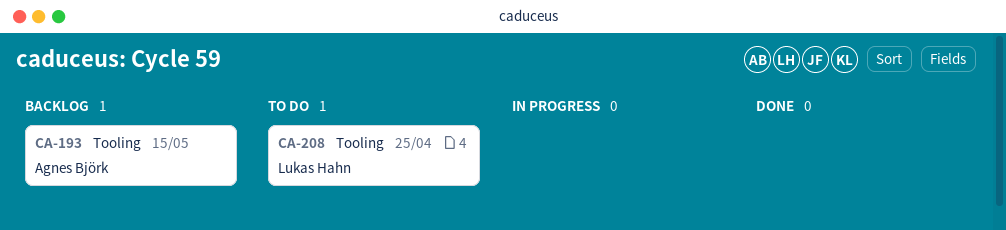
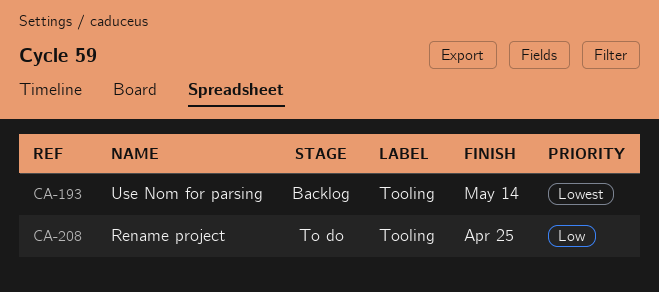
CA-193, due: May 15 -> May 14

